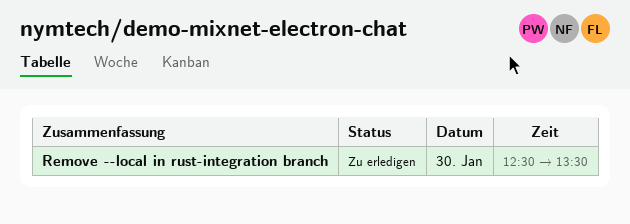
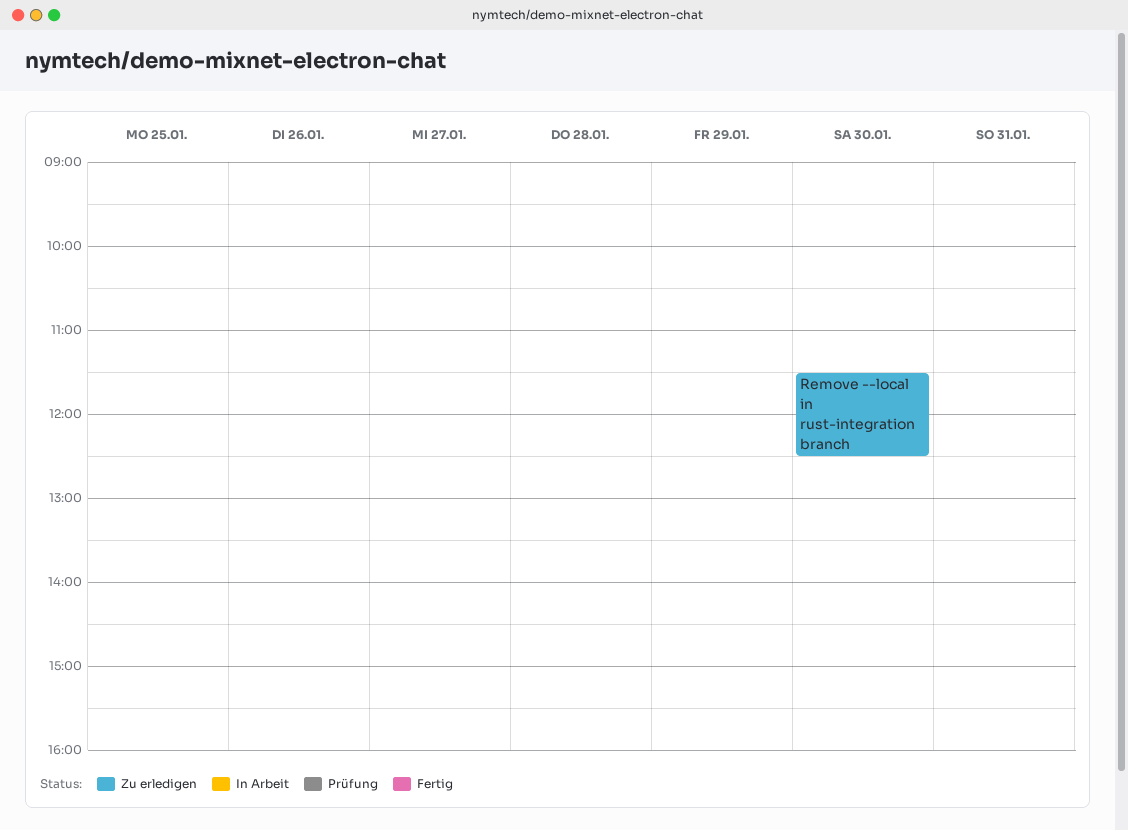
Remove --local in rust-integration branch, begins: 12:30 -> 11:30
Remove --local in rust-integration branch, ends: 13:30 -> 12:30

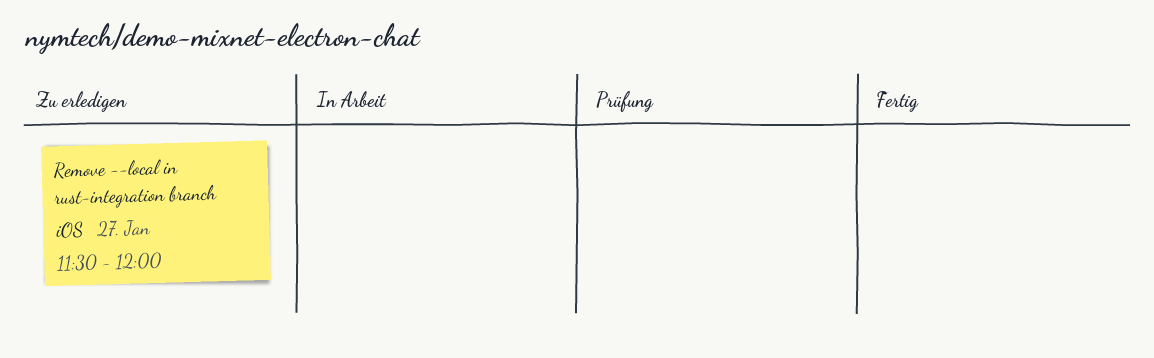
Remove --local in rust-integration branch, day: Jan 30 -> Jan 27
Remove --local in rust-integration branch, ends: 12:30 -> 12:00

